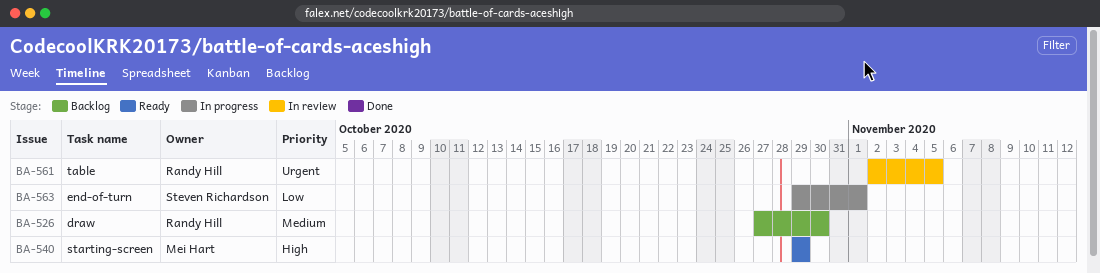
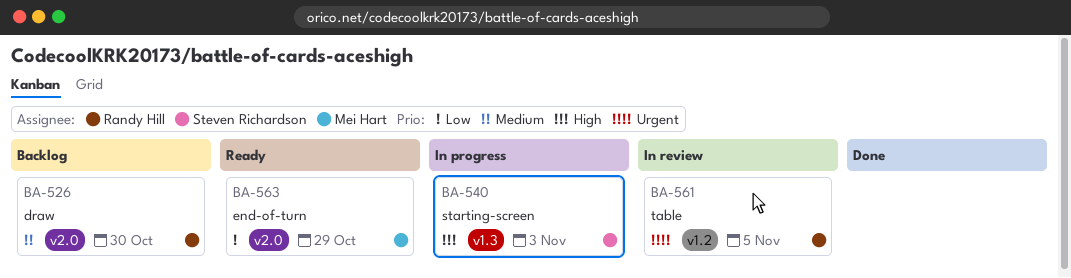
BA-540, status: Ready -> In progress
BA-540, owner: Mei Hart -> Steven Richardson
BA-540, due: Oct 29 -> Nov 3
BA-563, status: In progress -> Ready
BA-563, owner: Steven Richardson -> Mei Hart
BA-563, due: Nov 1 -> Oct 29

